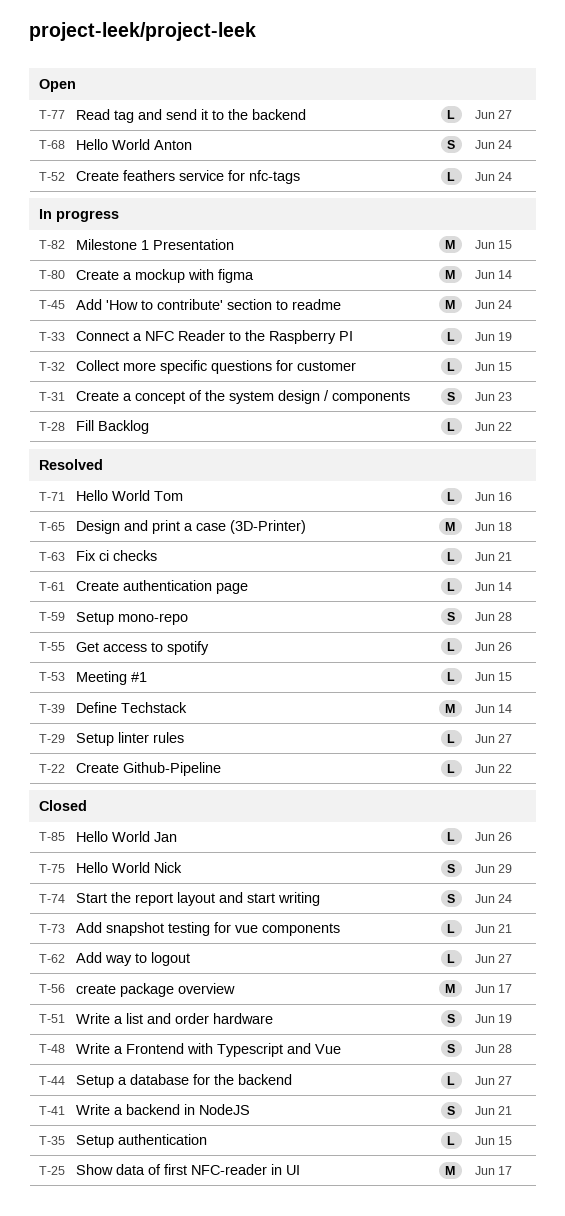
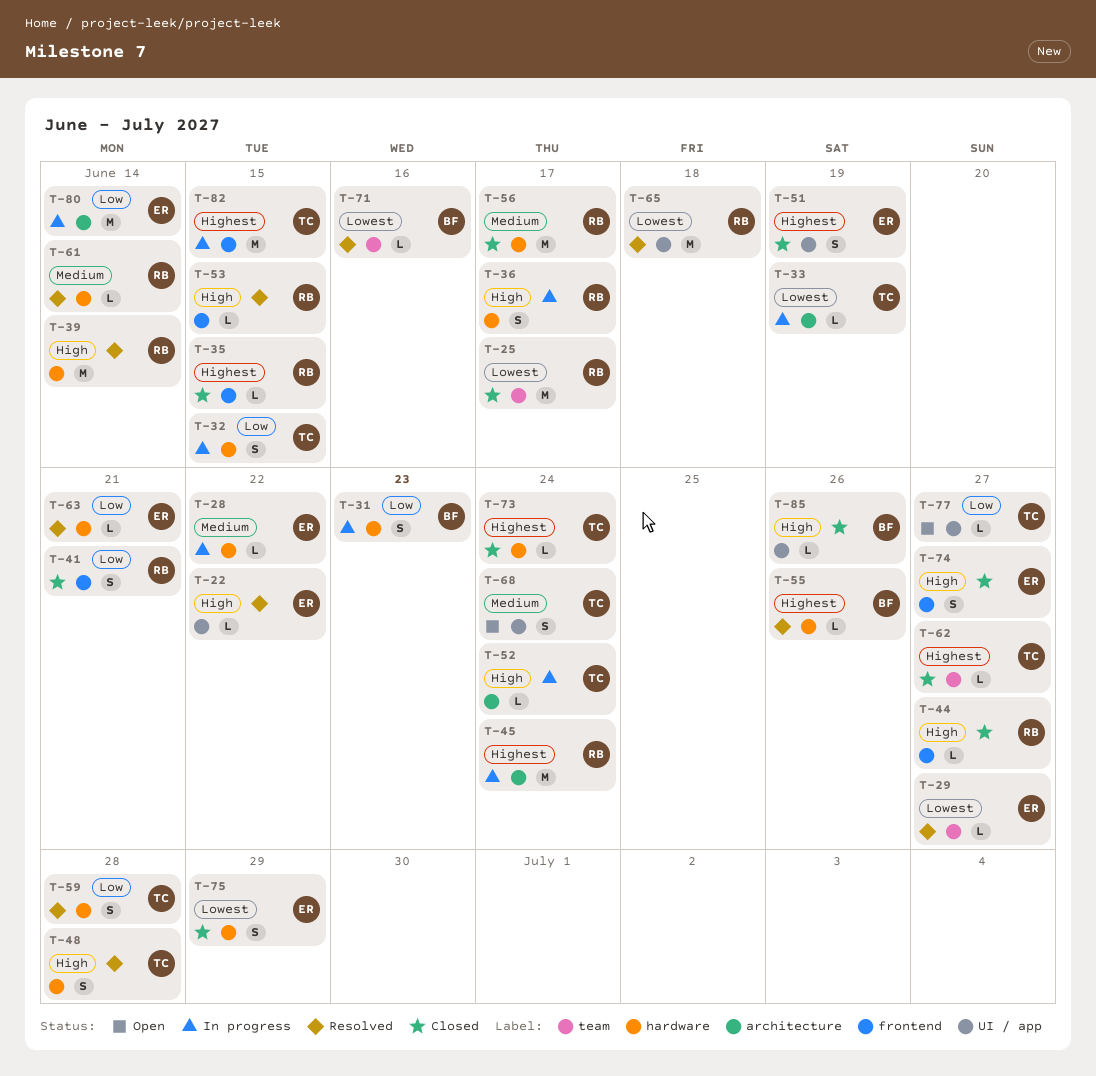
T-32, estimate: L -> S
T-36: none -> present
T-48, status: Closed -> Resolved
T-52, status: Open -> In progress
T-73, due: Jun 21 -> Jun 24
T-74, due: Jun 24 -> Jun 27

